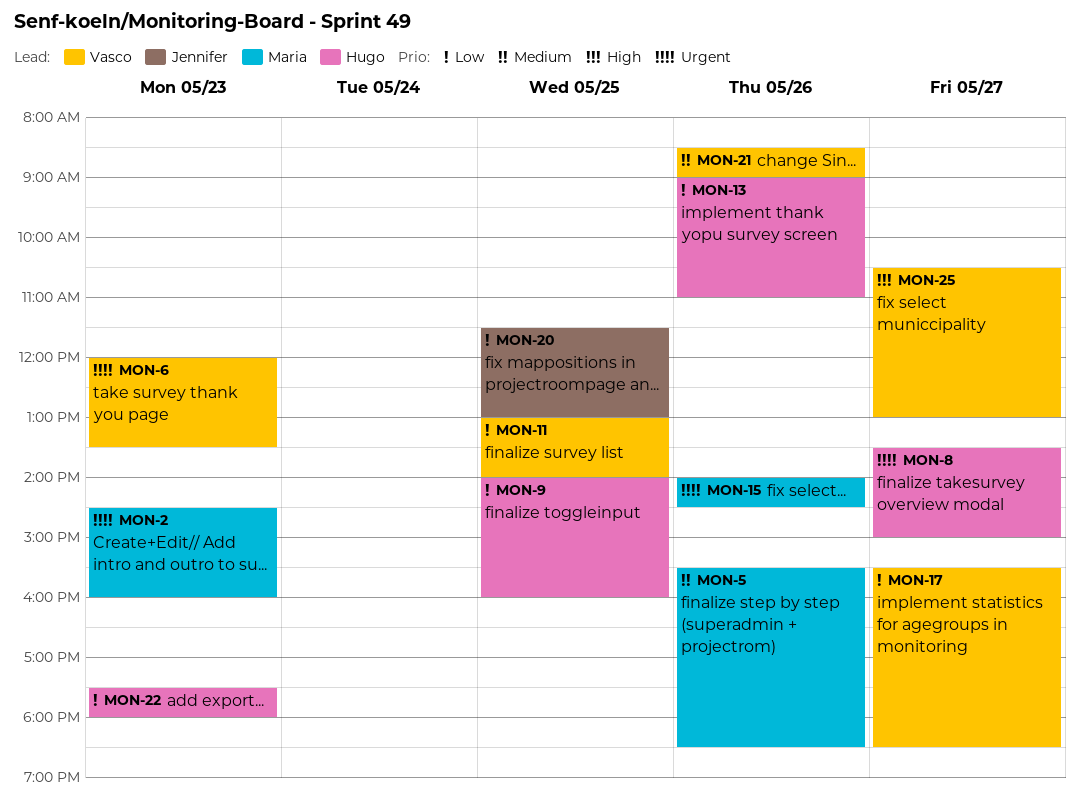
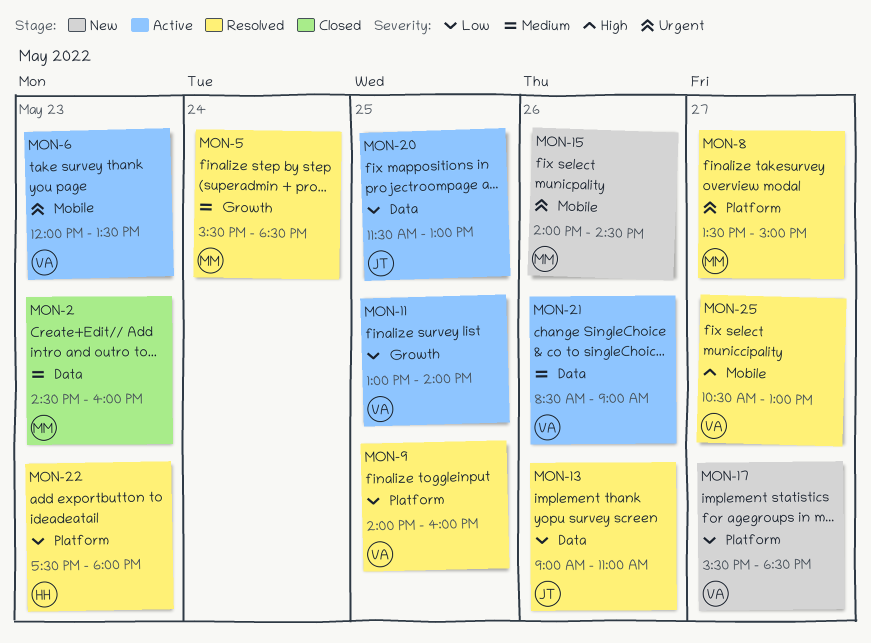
MON-2, priority: Urgent -> Medium
MON-5, day: May 26 -> May 24
MON-8, owner: Hugo -> Maria
MON-9, owner: Hugo -> Vasco
MON-13, owner: Hugo -> Jennifer

